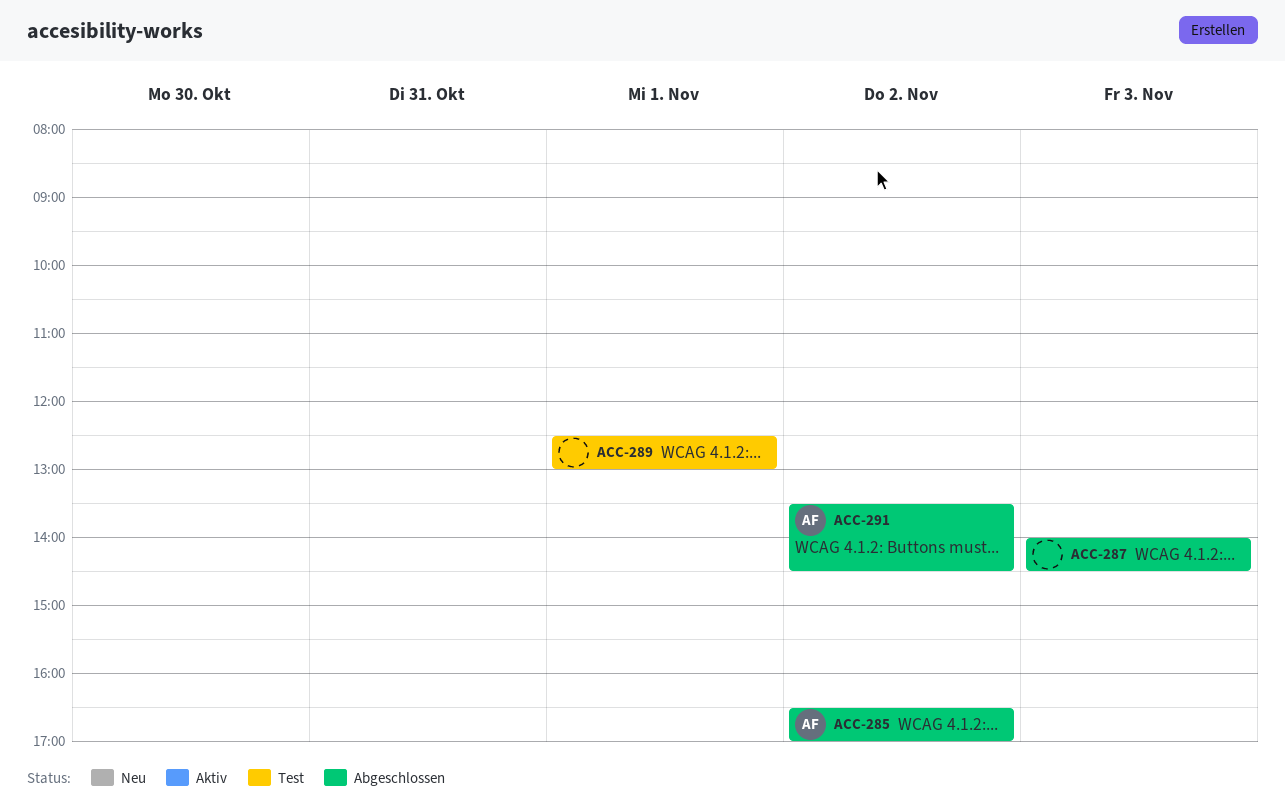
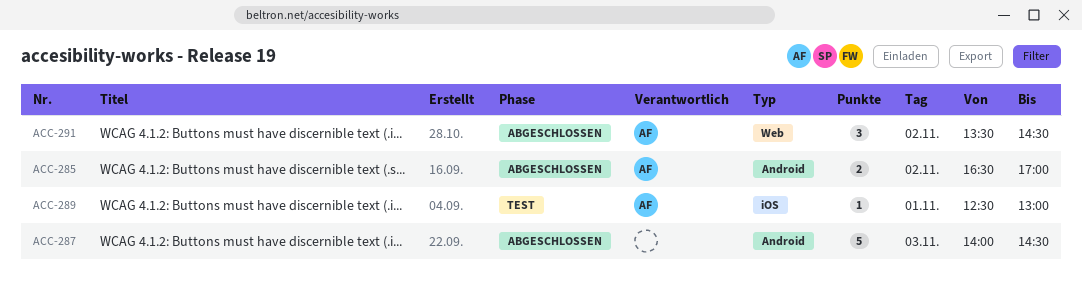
ACC-289, owner: none -> AF

